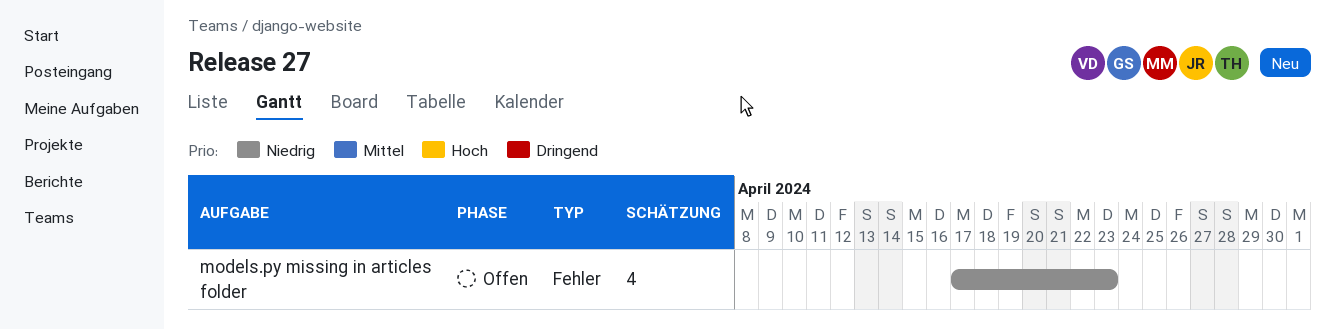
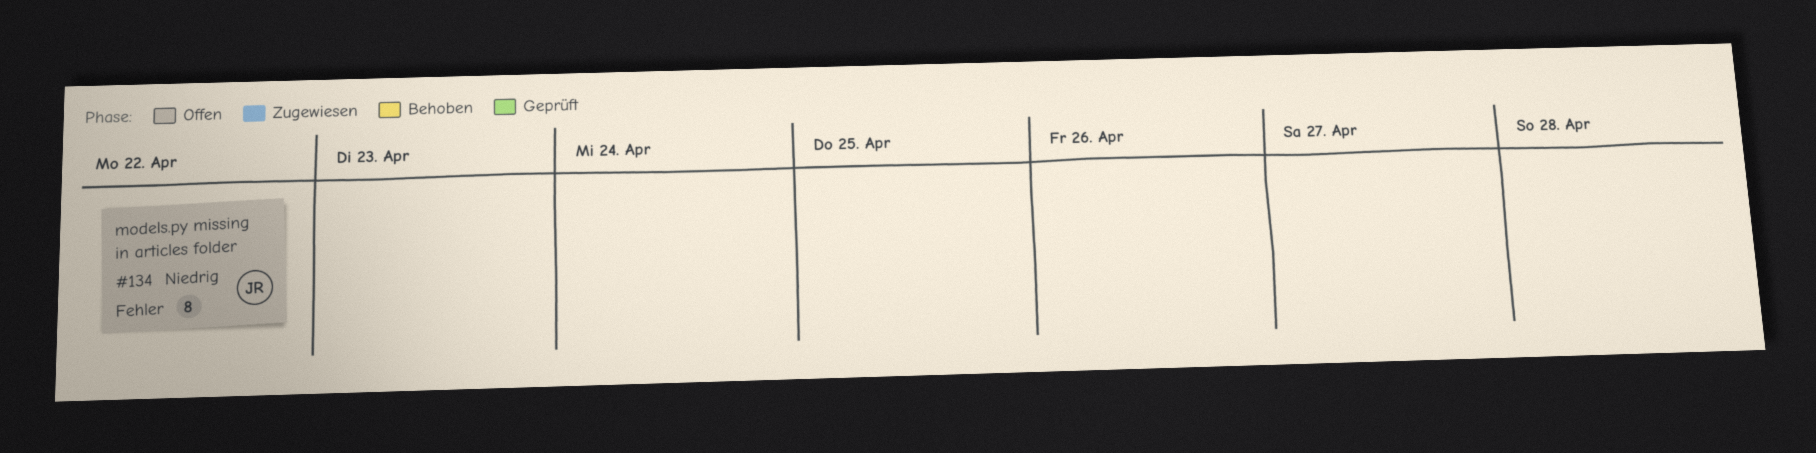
models.py missing in articles folder, estimate: 4 -> 8
models.py missing in articles folder, due: Apr 23 -> Apr 22

